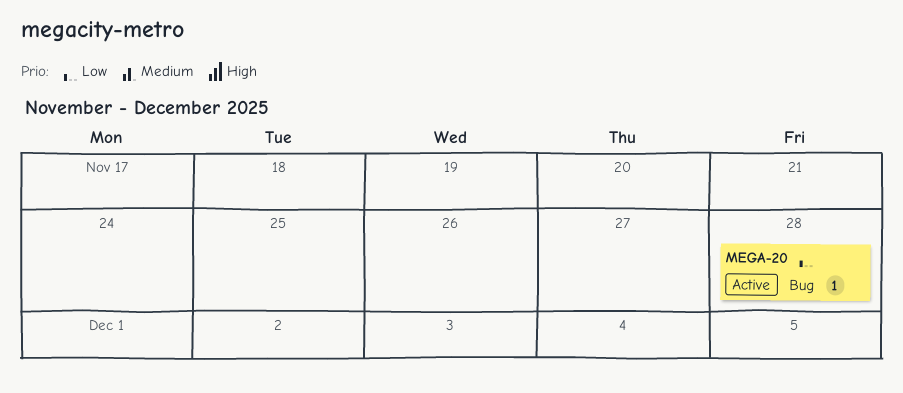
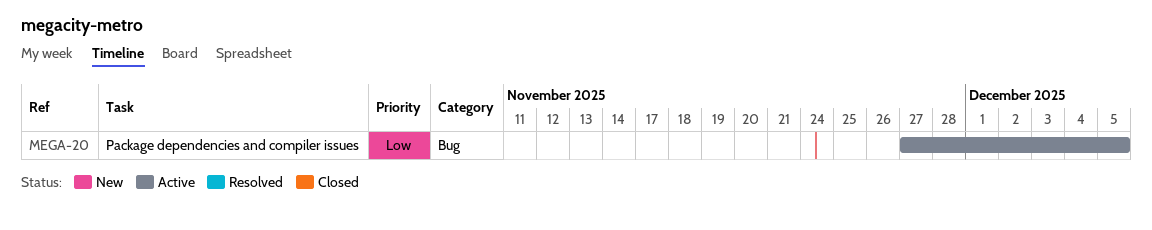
MEGA-20, due: Nov 28 -> Dec 5

